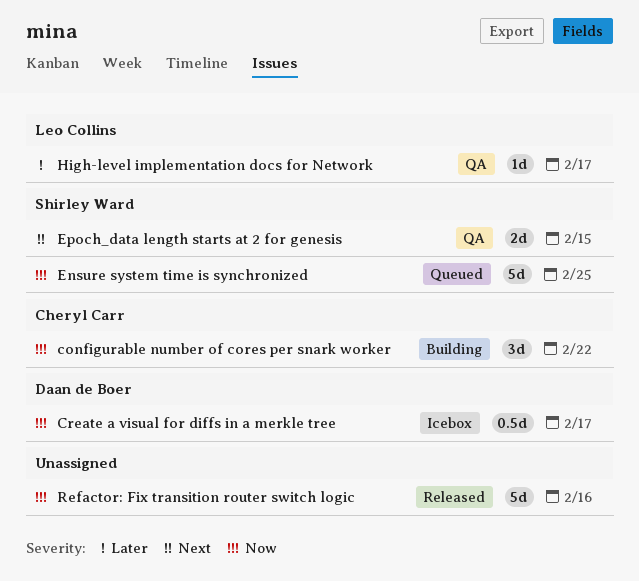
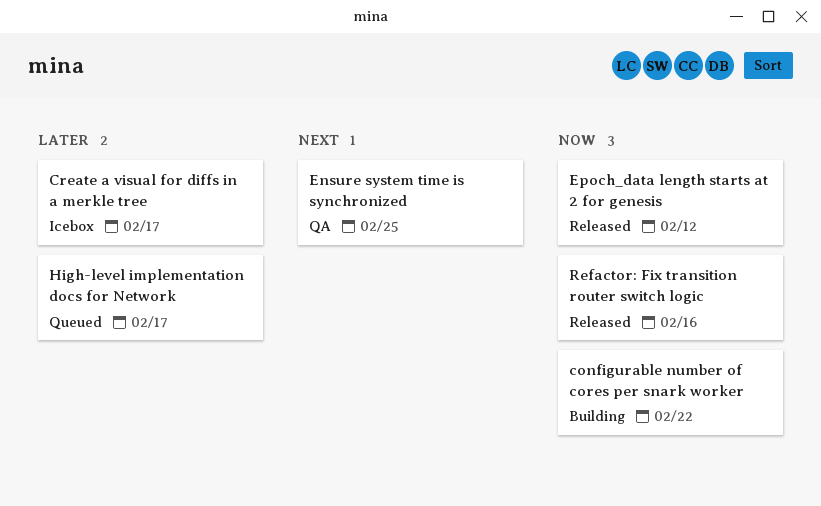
Create a visual for diffs in a merkle tree, priority: Now -> Later
Ensure system time is synchronized, status: Queued -> QA
Ensure system time is synchronized, priority: Now -> Next
Epoch_data length starts at 2 for genesis, status: QA -> Released
Epoch_data length starts at 2 for genesis, priority: Next -> Now
Epoch_data length starts at 2 for genesis, due: Feb 15 -> Feb 12
High-level implementation docs for Network, status: QA -> Queued

